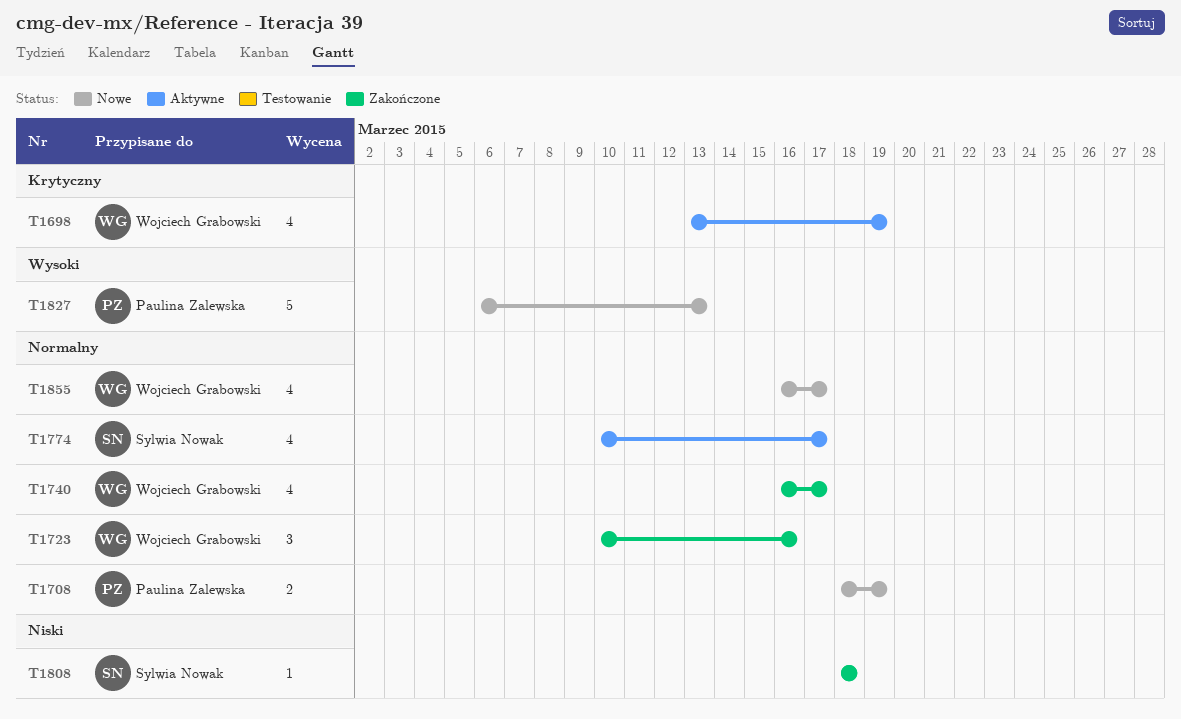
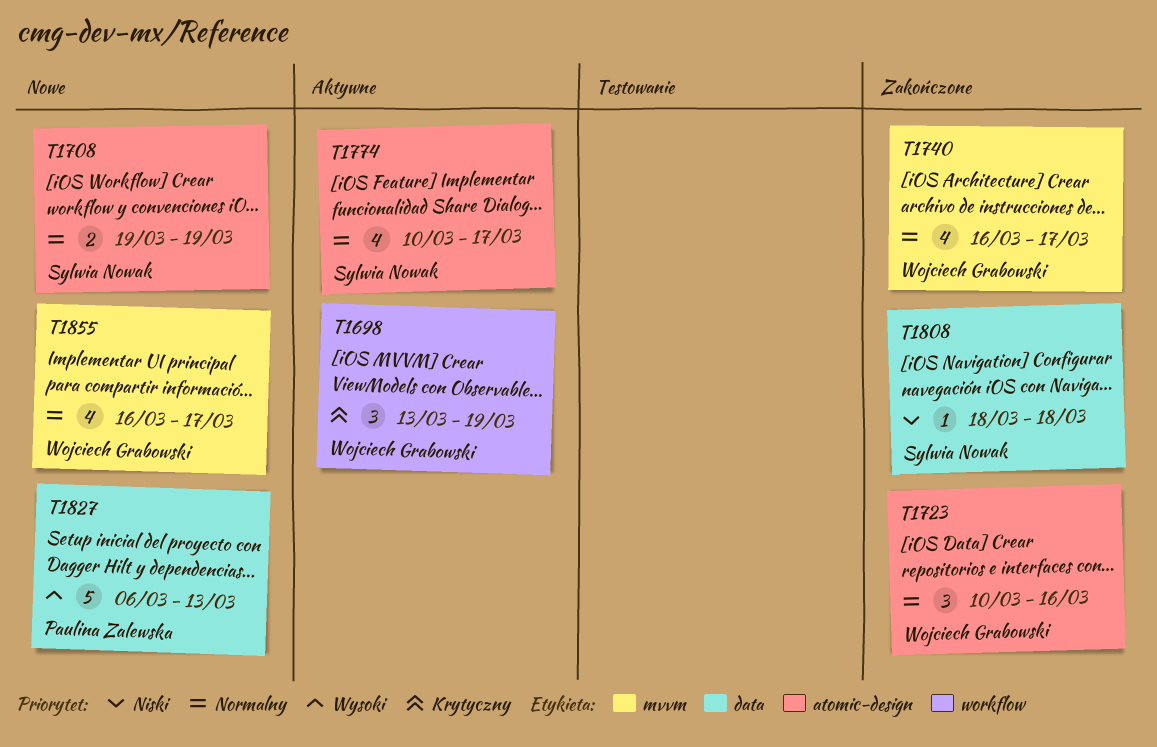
T1698, estimate: 4 -> 3
T1708, owner: Paulina Zalewska -> Sylwia Nowak
T1708, start: Mar 18 -> Mar 19

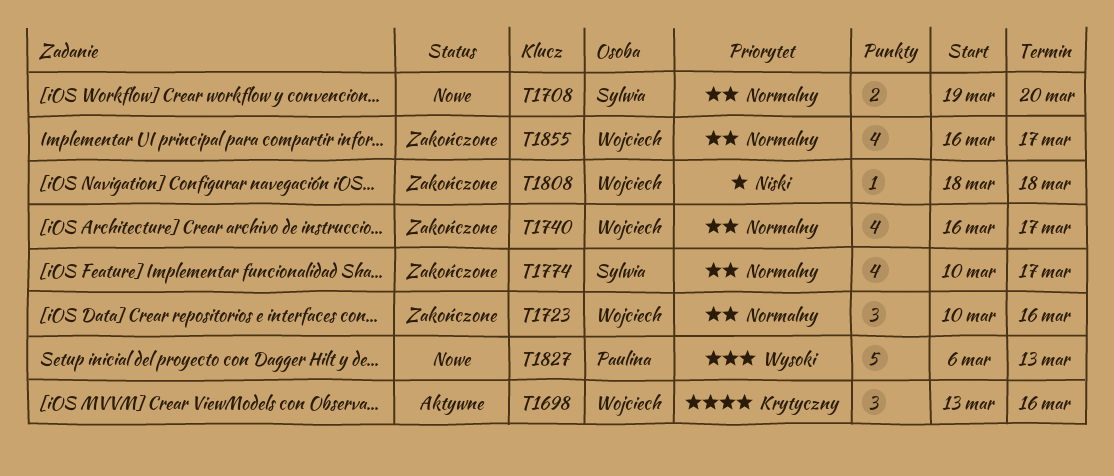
T1698, due: Mar 19 -> Mar 16
T1708, due: Mar 19 -> Mar 20
T1774, status: Aktywne -> Zakończone
T1808, owner: Sylwia Nowak -> Wojciech Grabowski
T1855, status: Nowe -> Zakończone

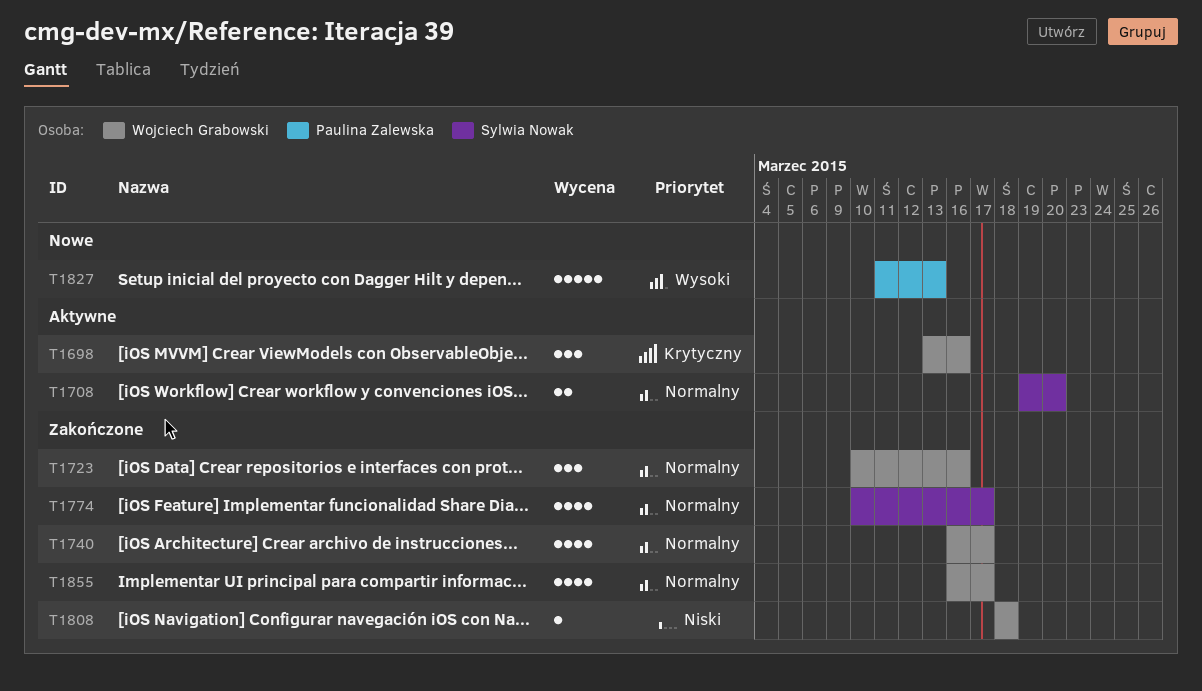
T1708, status: Nowe -> Aktywne
T1827, start: Mar 6 -> Mar 11

